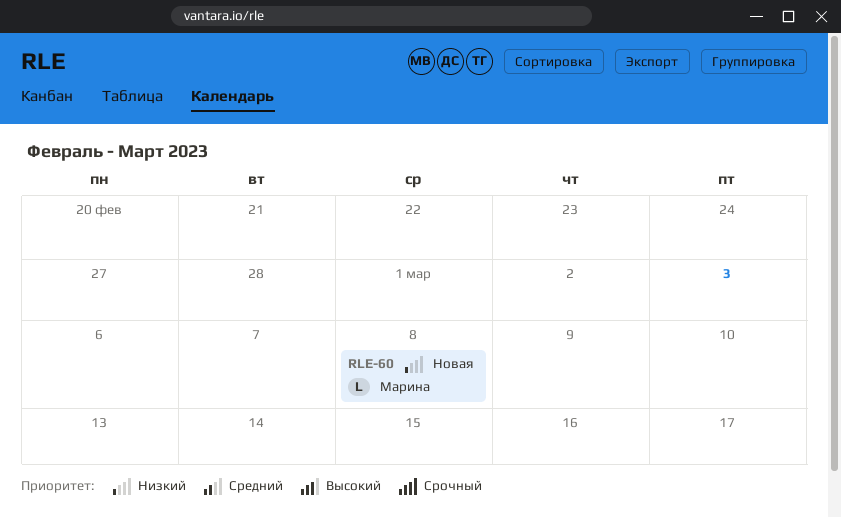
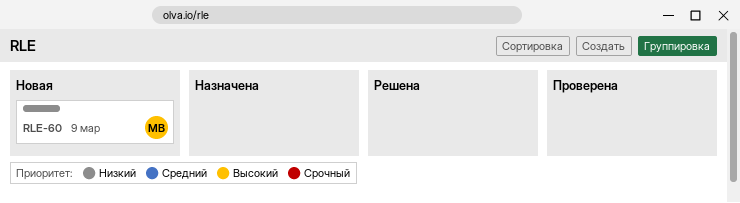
RLE-60, due: Mar 8 -> Mar 9

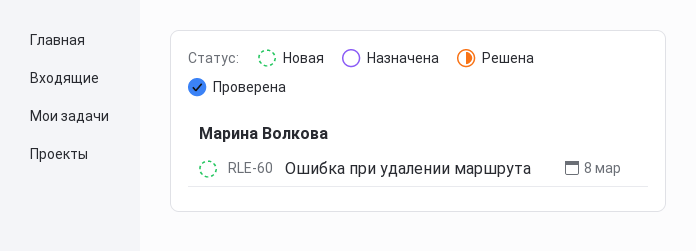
RLE-60, due: Mar 9 -> Mar 8

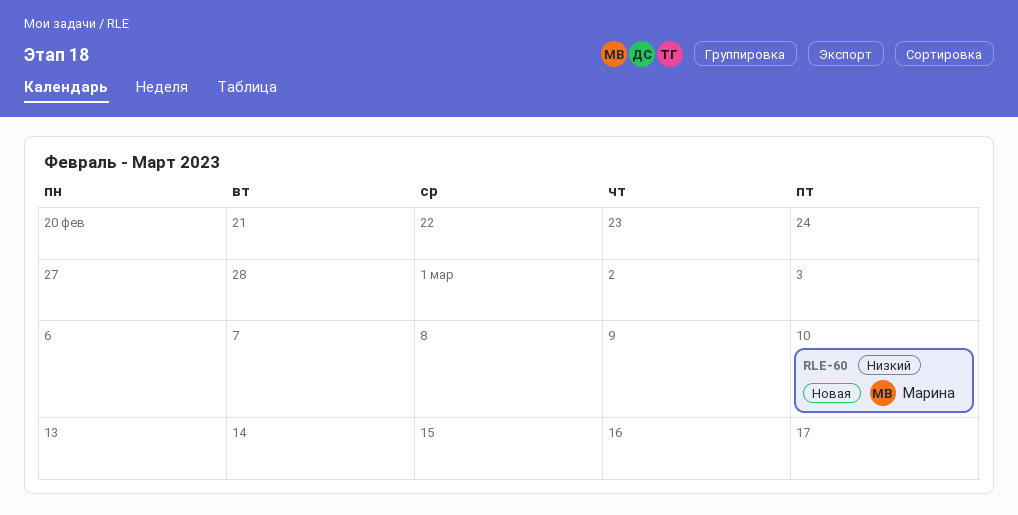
RLE-60, due: Mar 8 -> Mar 10

